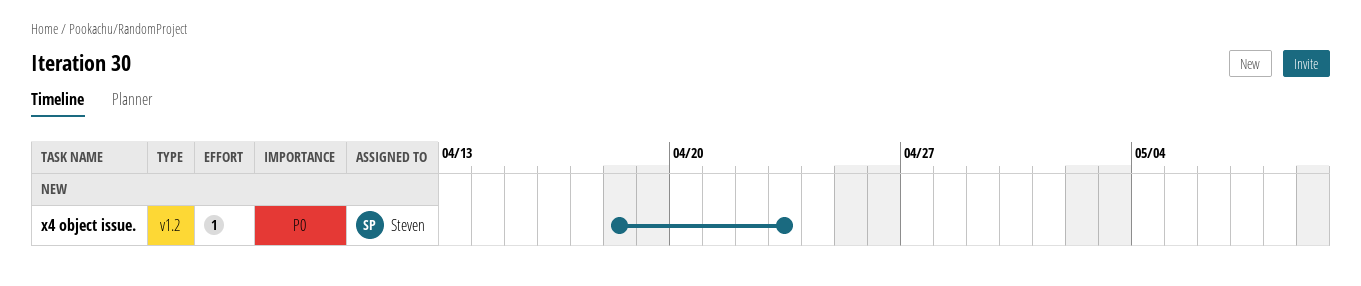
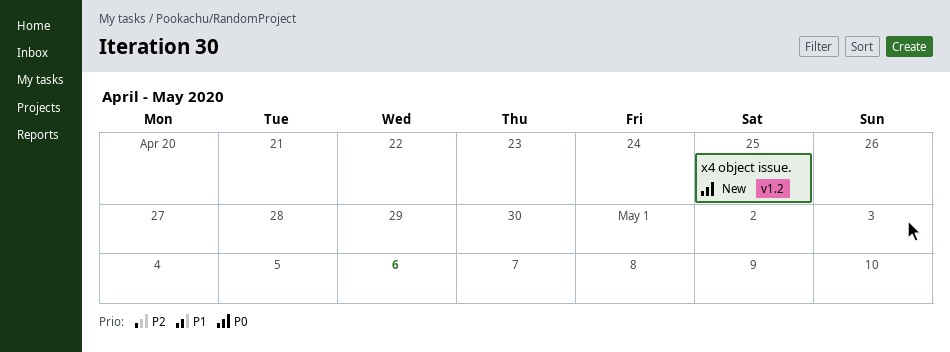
x4 object issue., due: Apr 23 -> Apr 25

